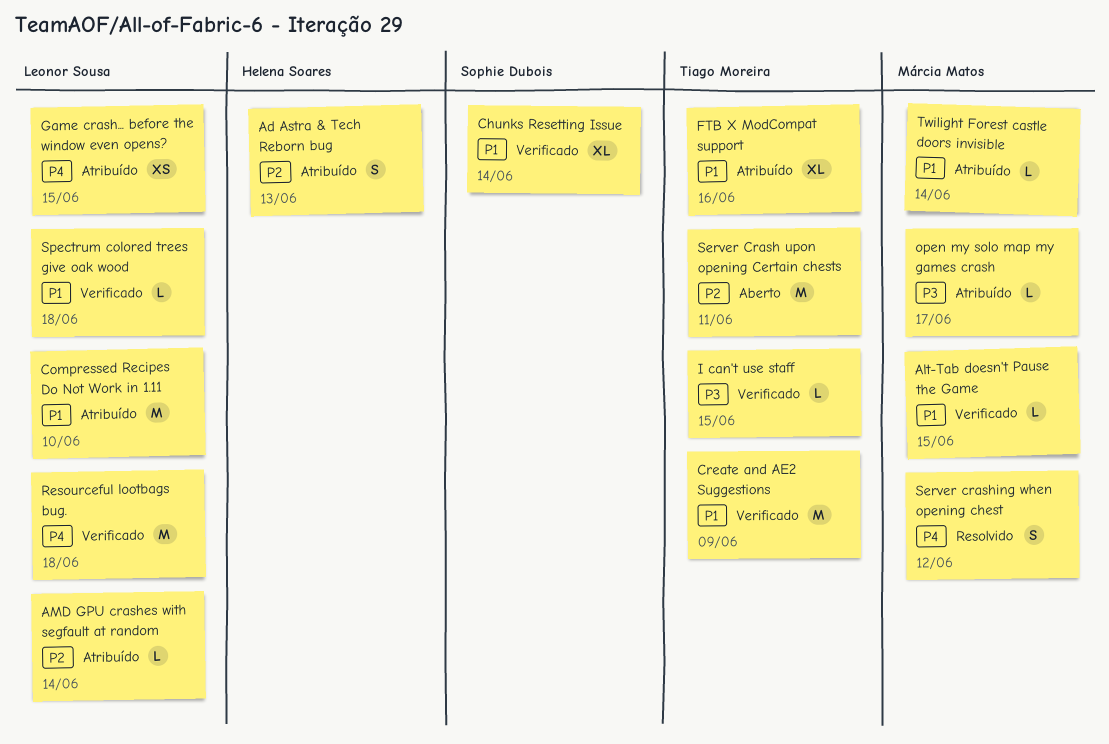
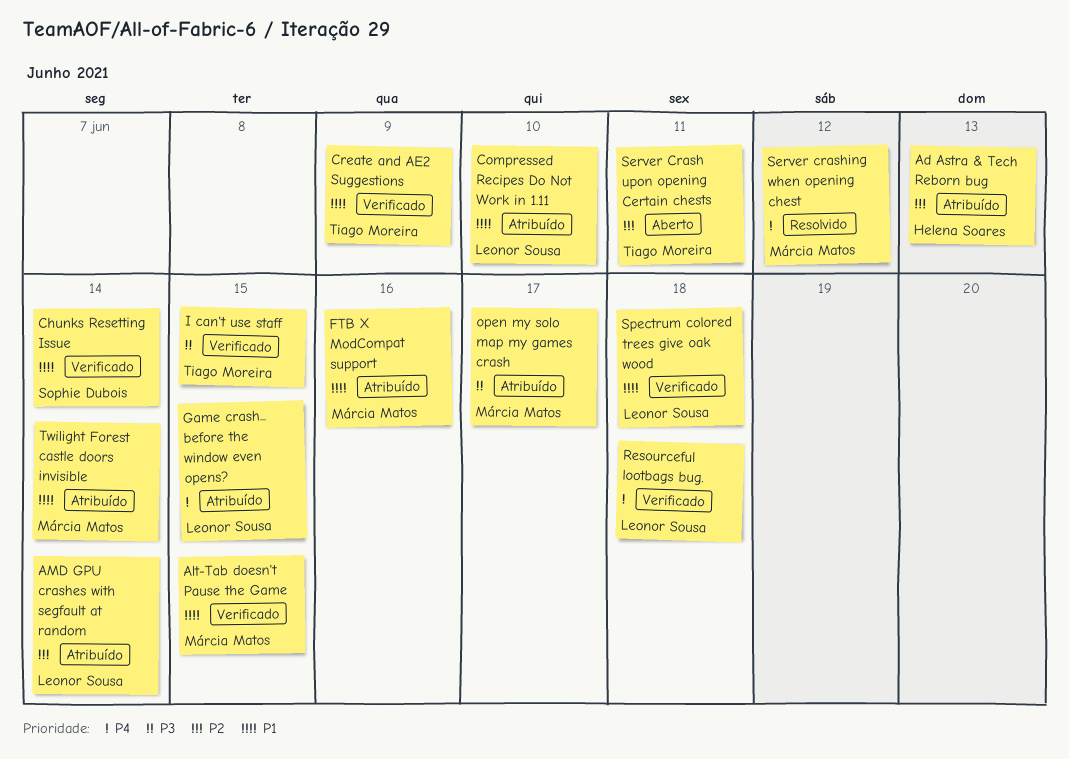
FTB X ModCompat support, owner: Tiago Moreira -> Márcia Matos

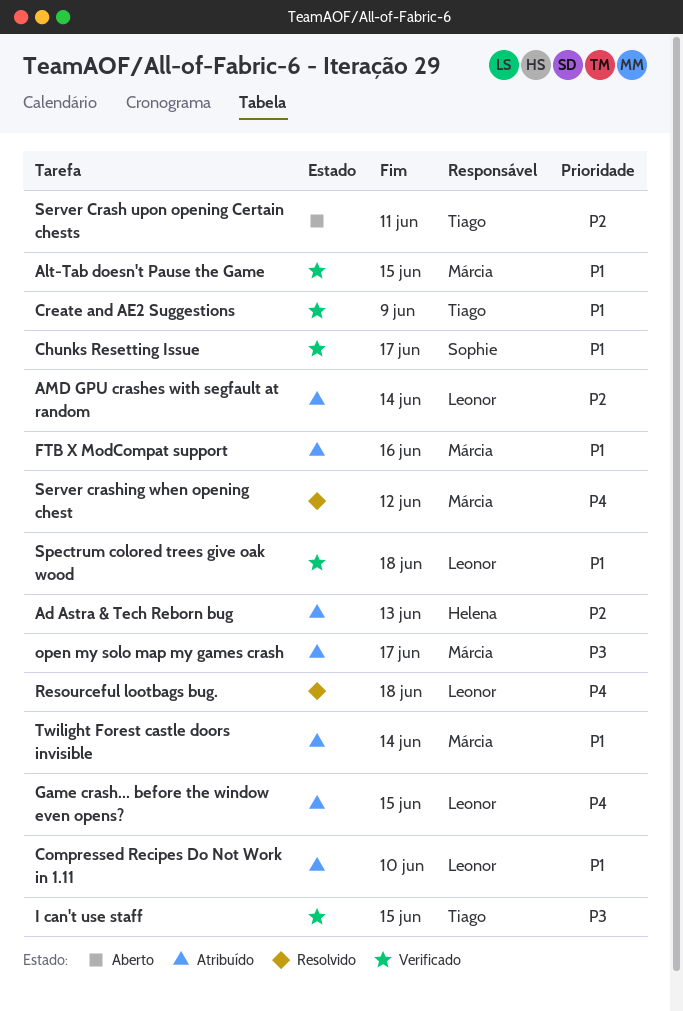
Chunks Resetting Issue, due: Jun 14 -> Jun 17
Resourceful lootbags bug., status: Verificado -> Resolvido

